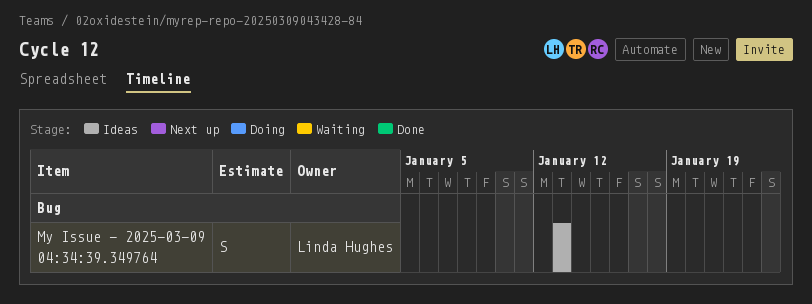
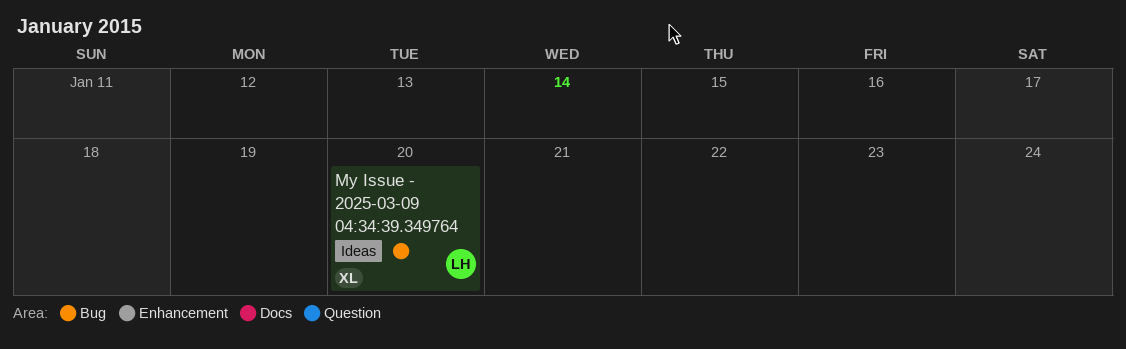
My Issue - 2025-03-09 04:34:39.349764, estimate: S -> XL
My Issue - 2025-03-09 04:34:39.349764, due: Jan 13 -> Jan 20

